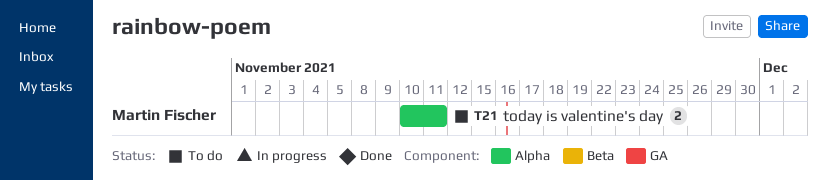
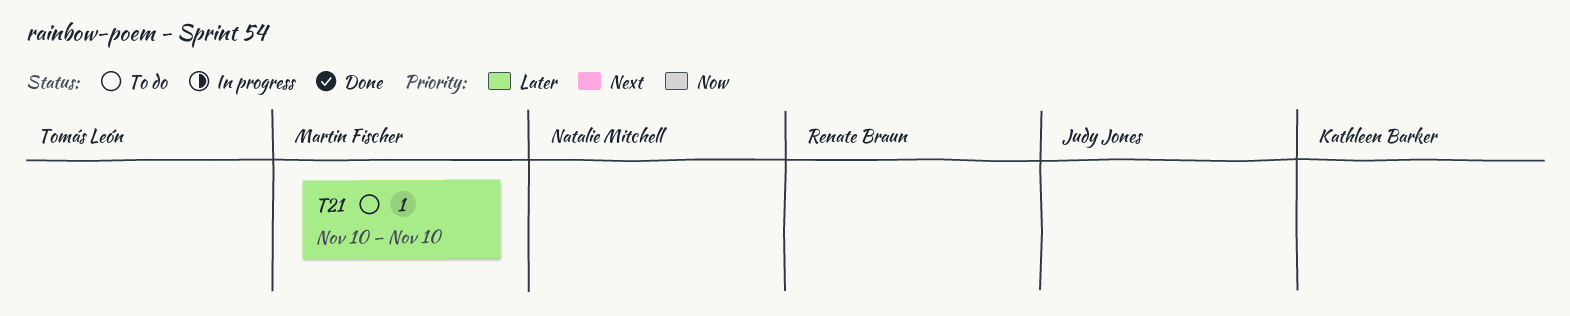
T21, estimate: 2 -> 1
T21, due: Nov 11 -> Nov 10

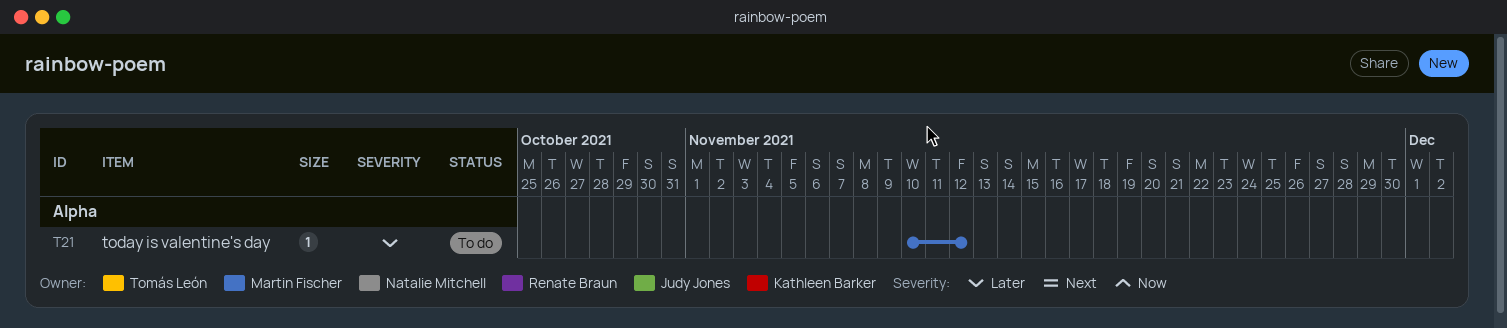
T21, due: Nov 10 -> Nov 12

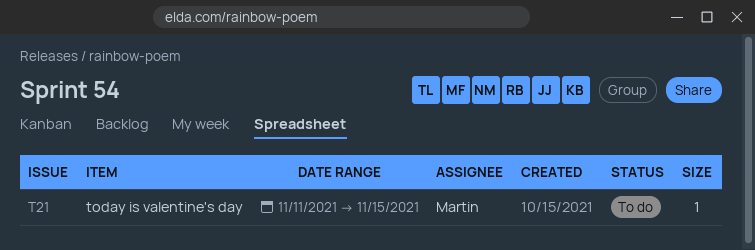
T21, start: Nov 10 -> Nov 11
T21, due: Nov 12 -> Nov 15

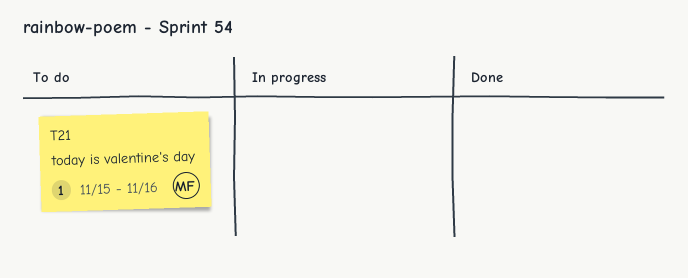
T21, start: Nov 11 -> Nov 15
T21, due: Nov 15 -> Nov 16

